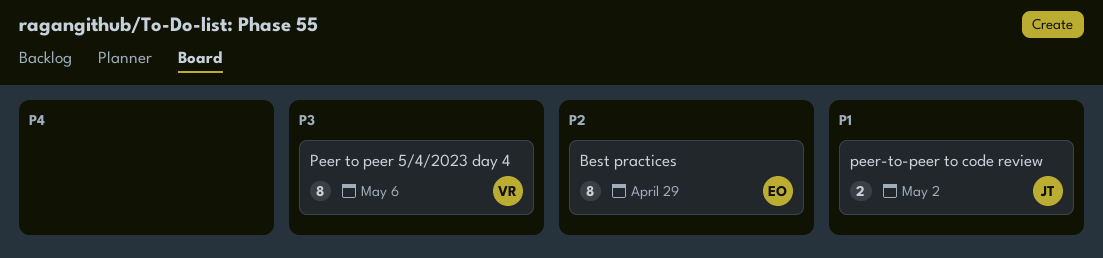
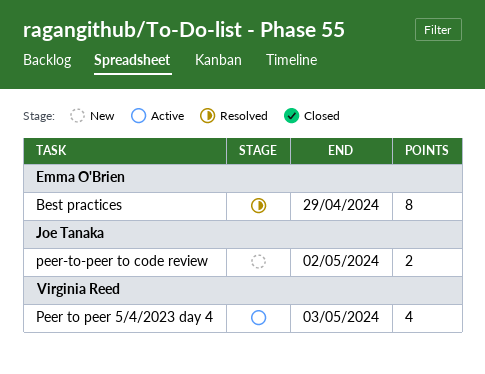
Peer to peer 5/4/2023 day 4, estimate: 8 -> 4
Peer to peer 5/4/2023 day 4, due: May 6 -> May 3

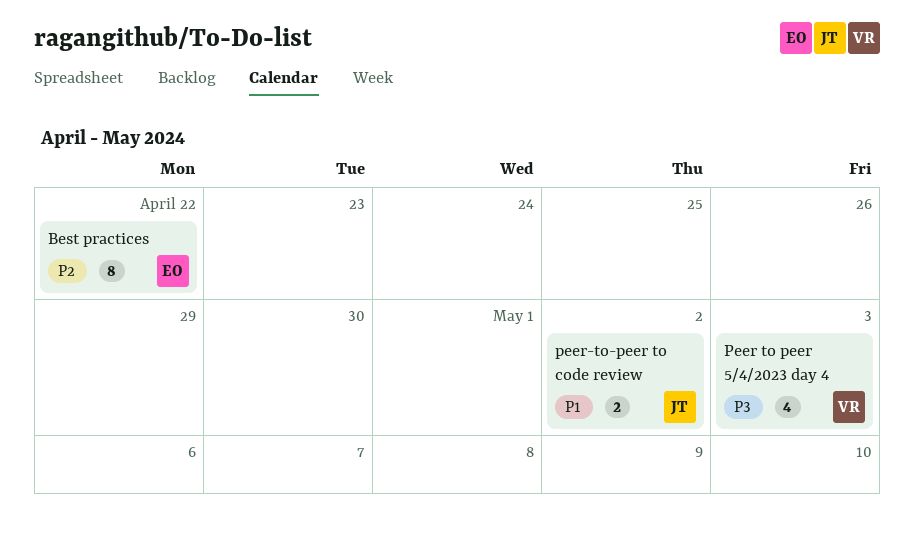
Best practices, due: Apr 29 -> Apr 22

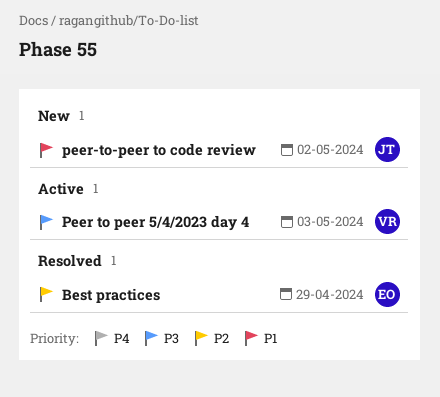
Best practices, due: Apr 22 -> Apr 29

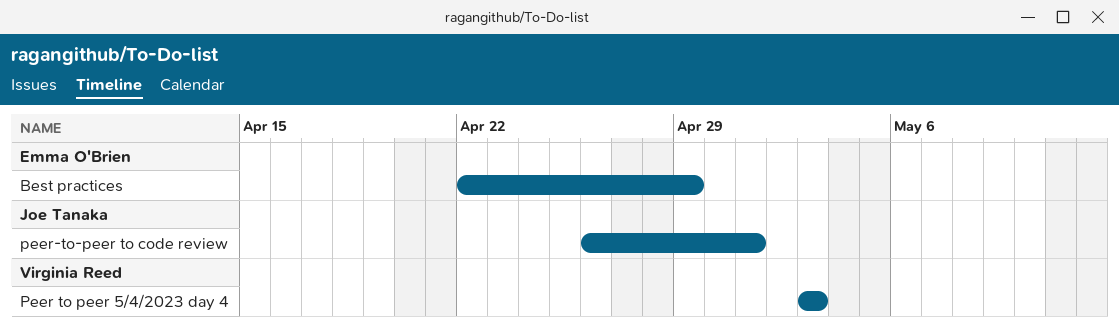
peer-to-peer to code review, due: May 2 -> May 1

